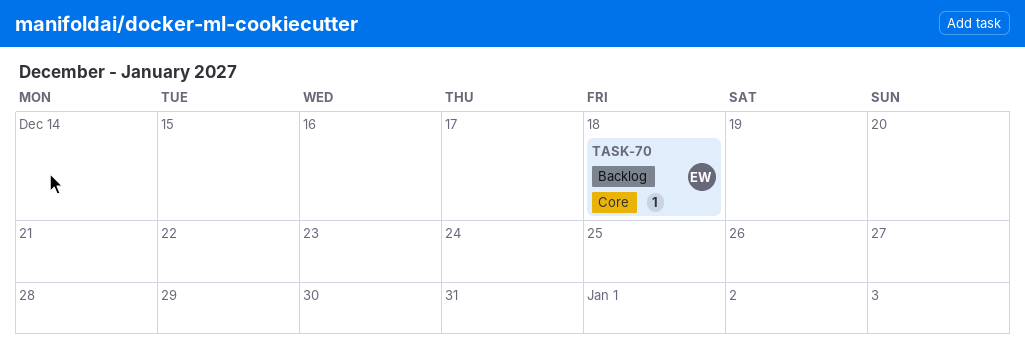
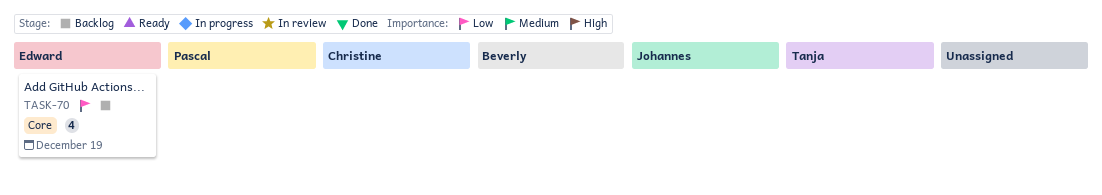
TASK-70, estimate: 1 -> 4
TASK-70, due: Dec 18 -> Dec 19

